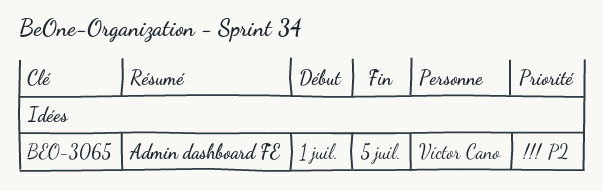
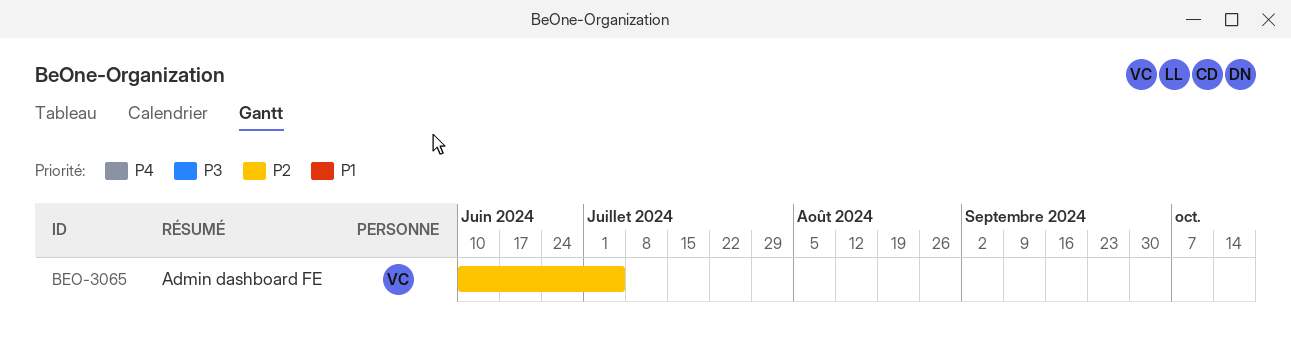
BEO-3065, start: Jul 1 -> Jun 10

